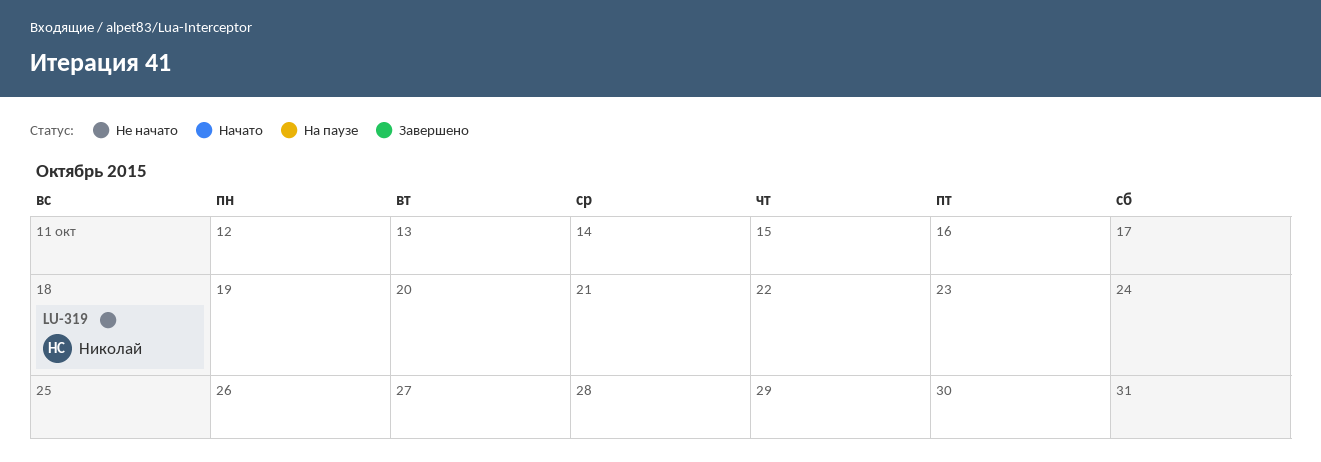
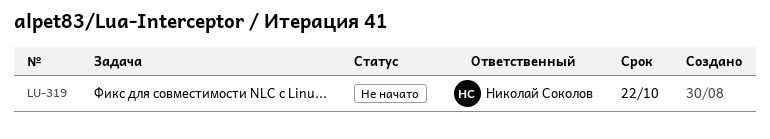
LU-319, due: Oct 18 -> Oct 22

